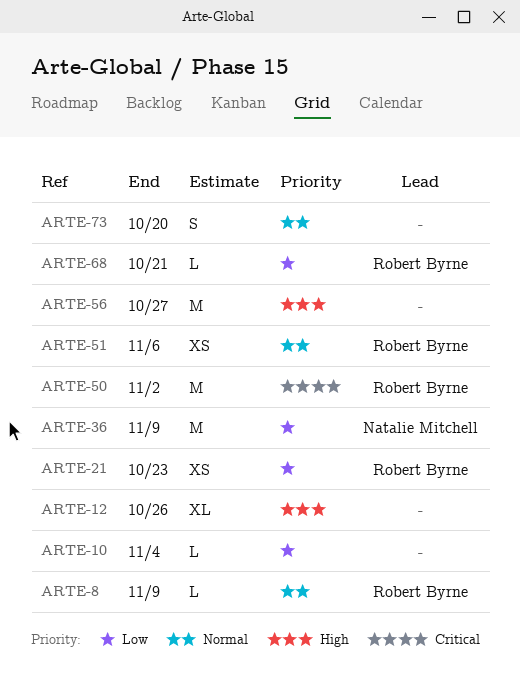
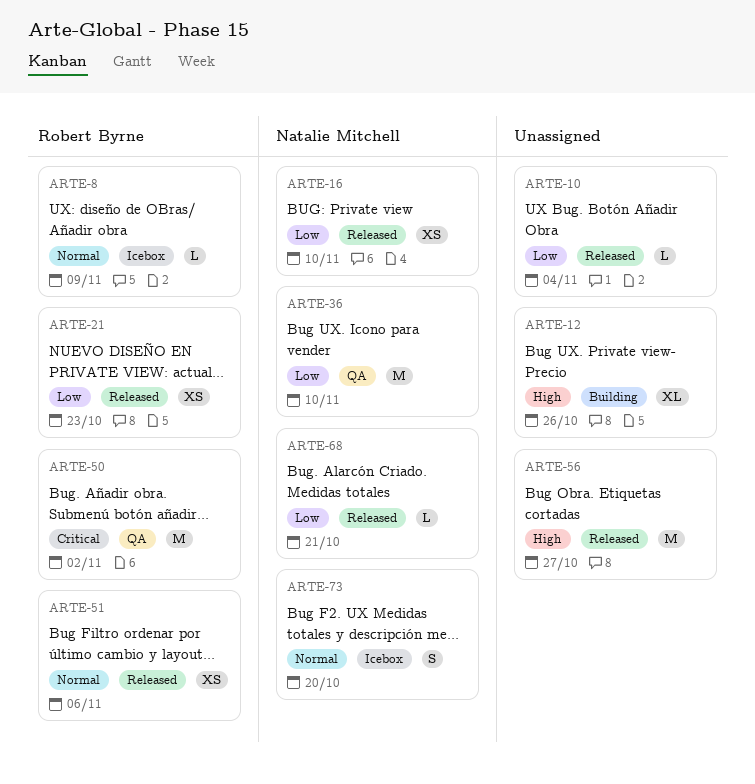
ARTE-16: none -> present
ARTE-36, due: Nov 9 -> Nov 10
ARTE-68, owner: Robert Byrne -> Natalie Mitchell
ARTE-73, owner: none -> Natalie Mitchell

